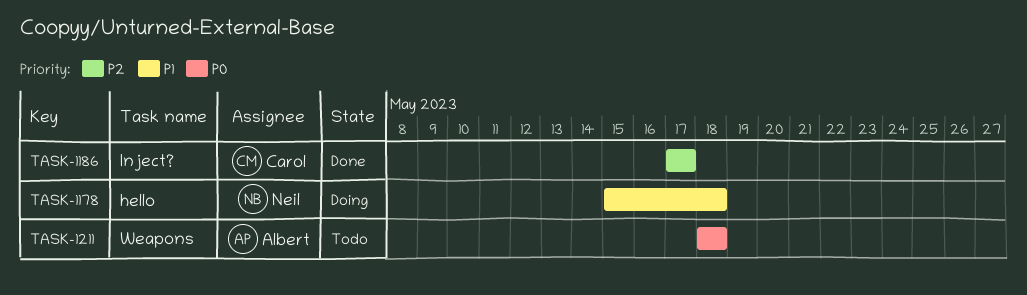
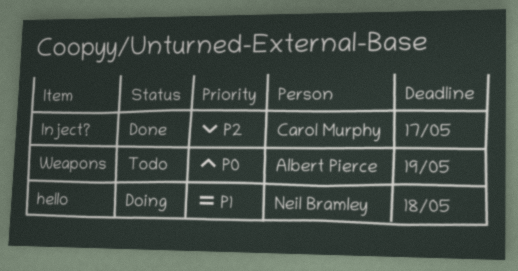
Weapons, due: May 18 -> May 19

